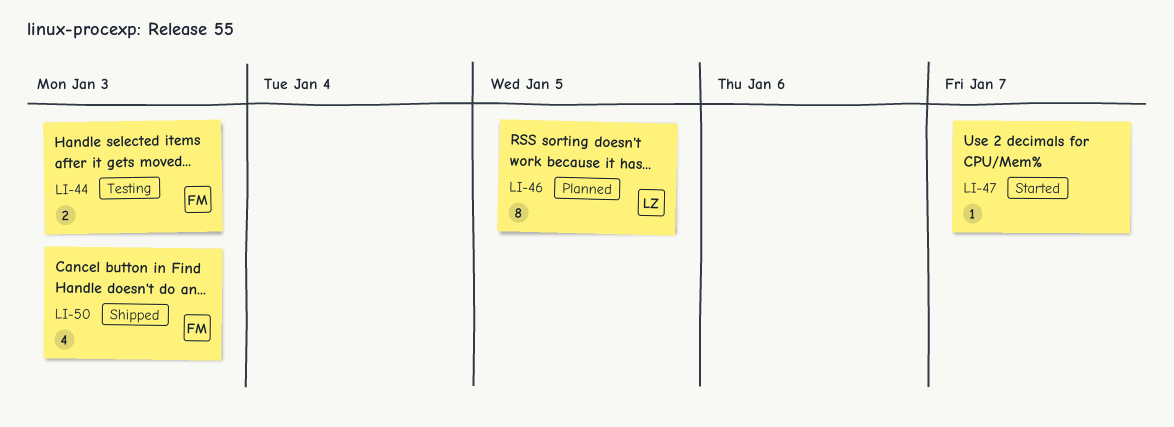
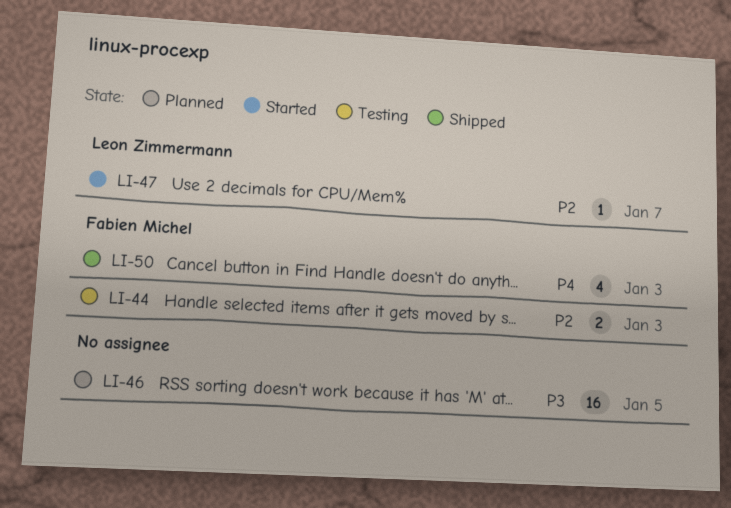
LI-46, owner: Leon Zimmermann -> none
LI-46, estimate: 8 -> 16
LI-47, owner: none -> Leon Zimmermann

